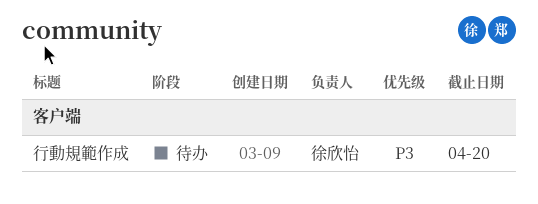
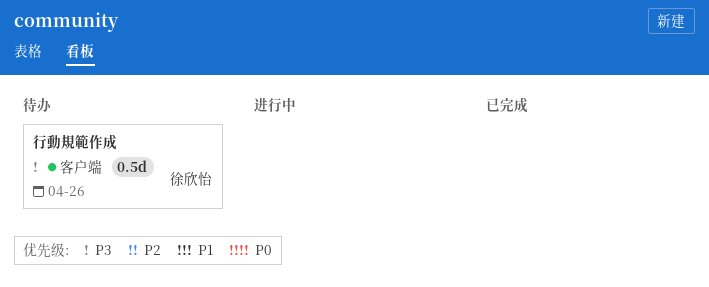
行動規範作成, due: Apr 20 -> Apr 26

